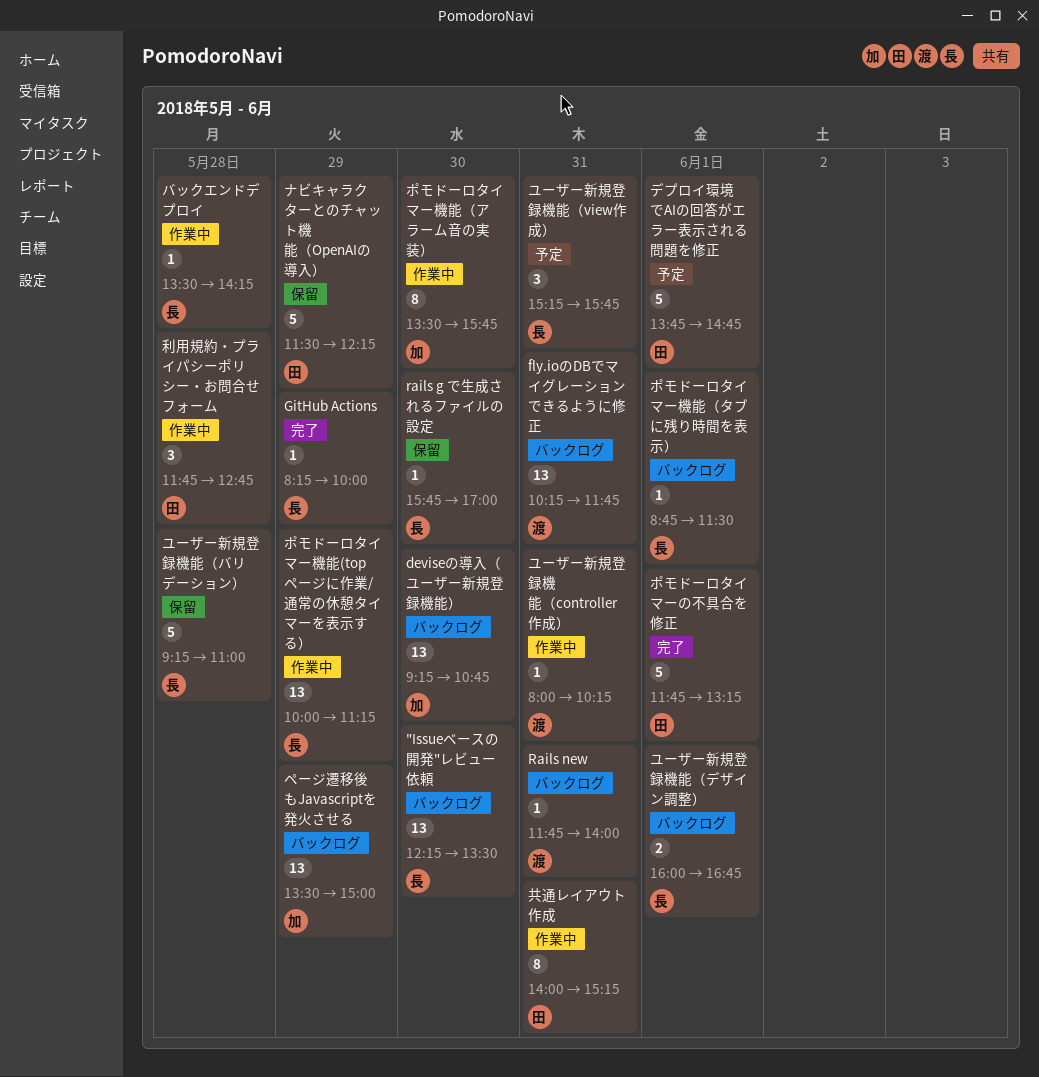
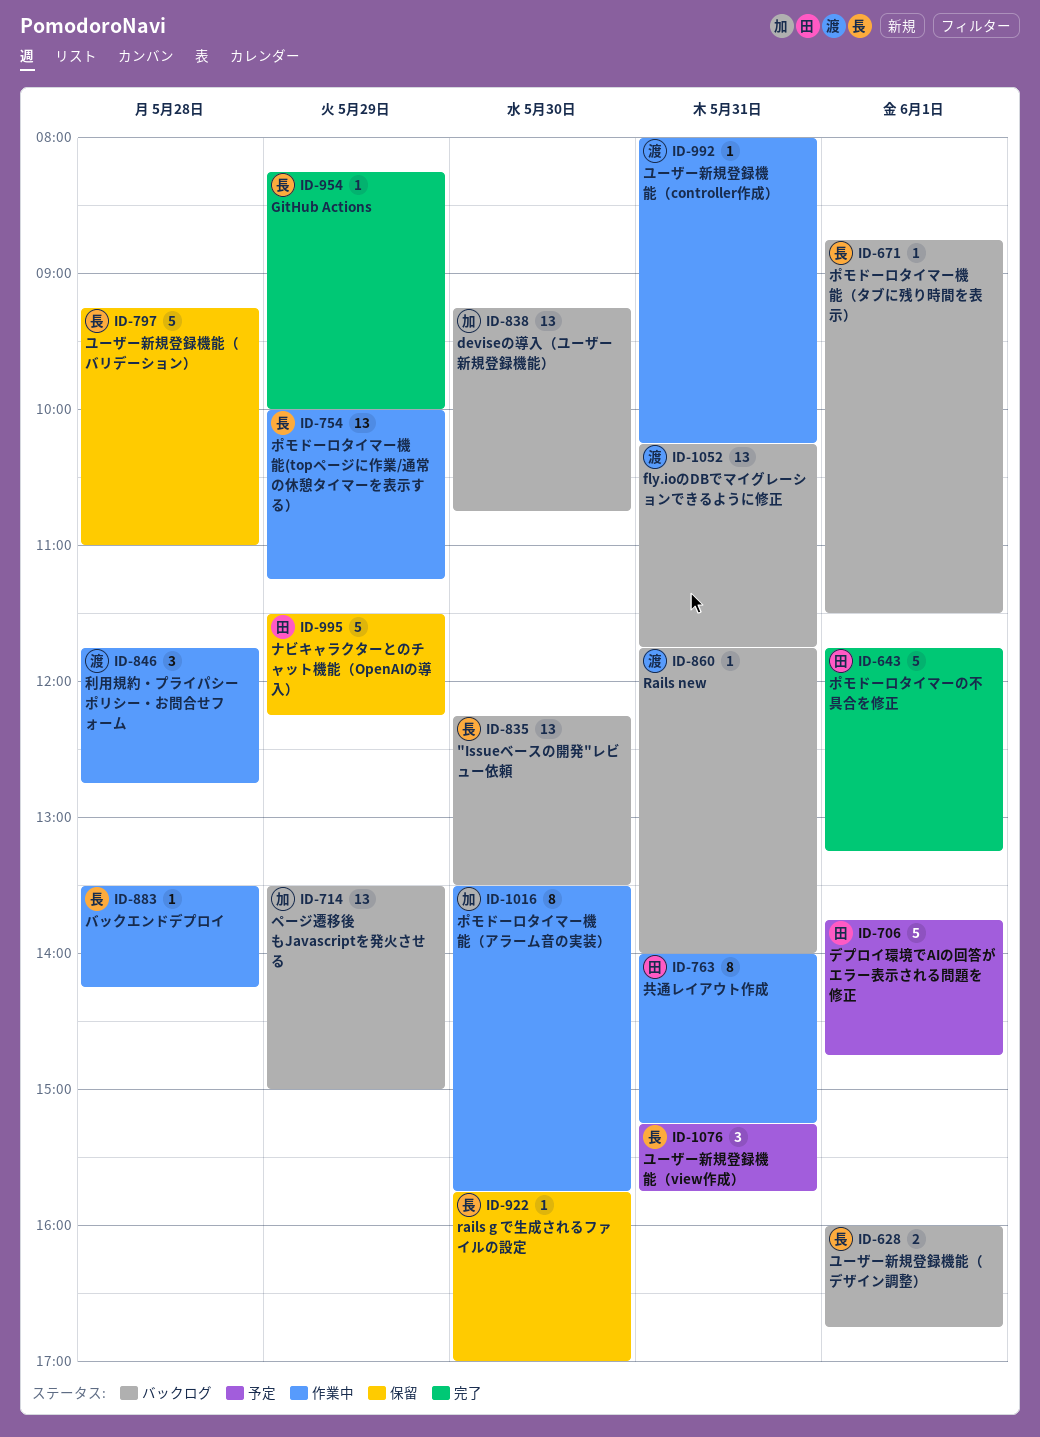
利用規約・プライパシーポリシー・お問合せフォーム, owner: 田 -> 渡

